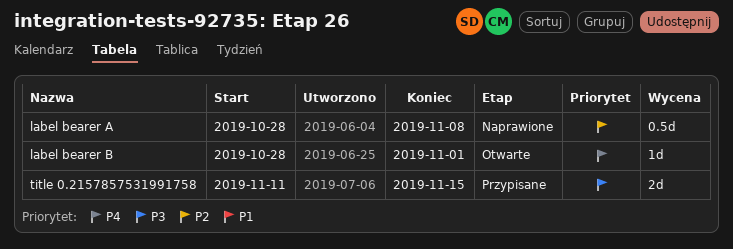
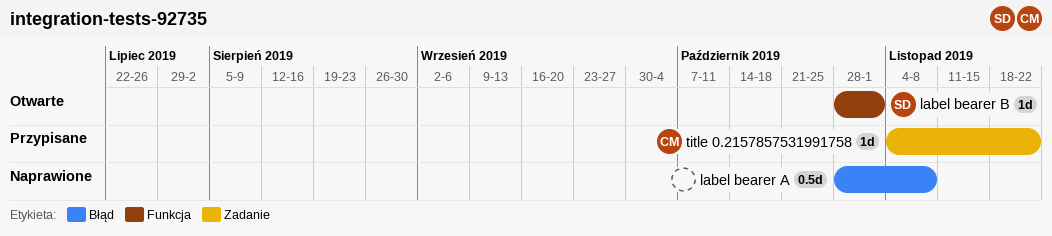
title 0.2157857531991758, estimate: 2d -> 1d
title 0.2157857531991758, start: Nov 11 -> Nov 4
title 0.2157857531991758, due: Nov 15 -> Nov 22

